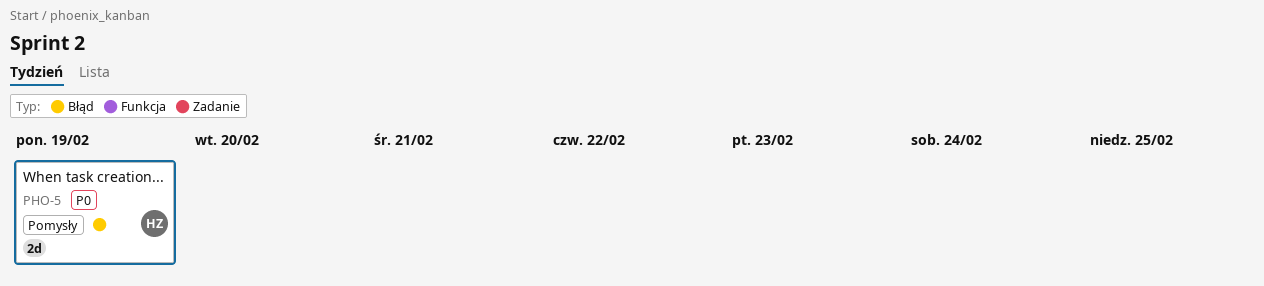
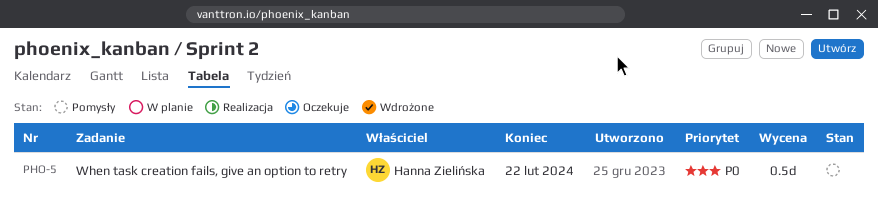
PHO-5, estimate: 2d -> 0.5d
PHO-5, due: Feb 19 -> Feb 22

